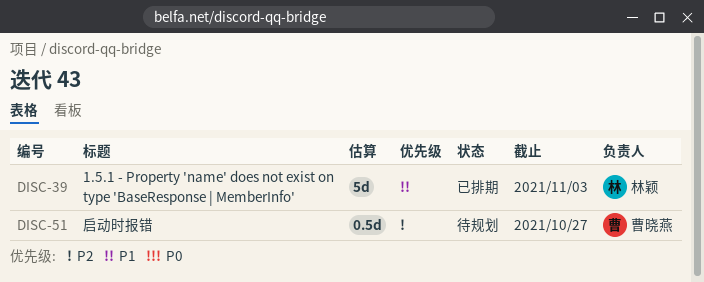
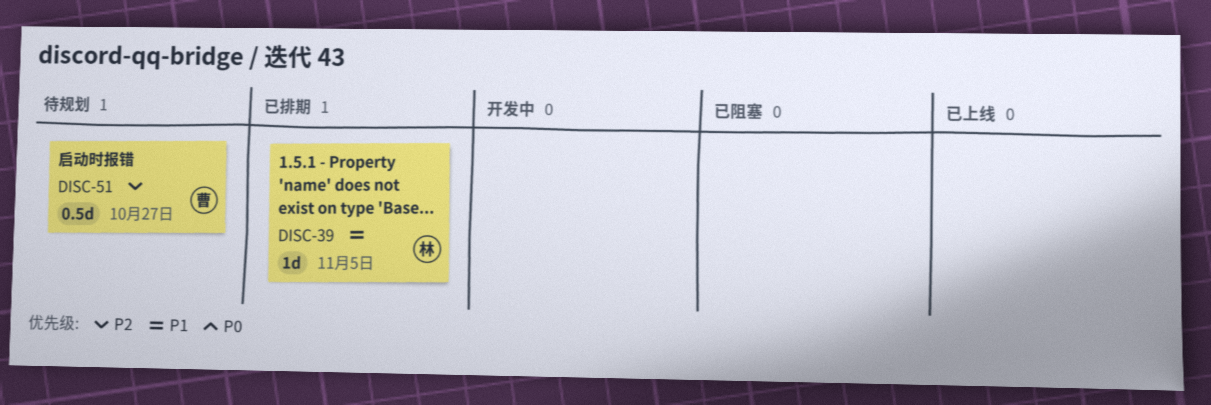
DISC-39, estimate: 5d -> 1d
DISC-39, due: Nov 3 -> Nov 5

